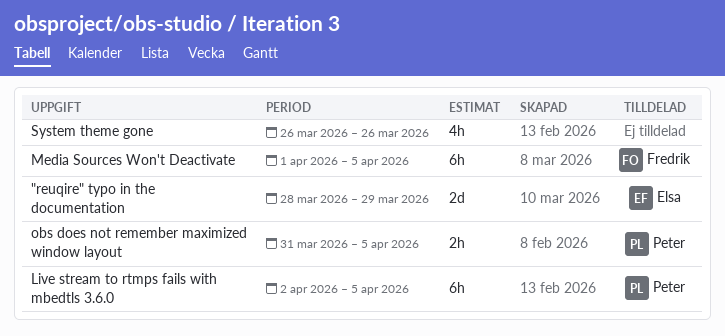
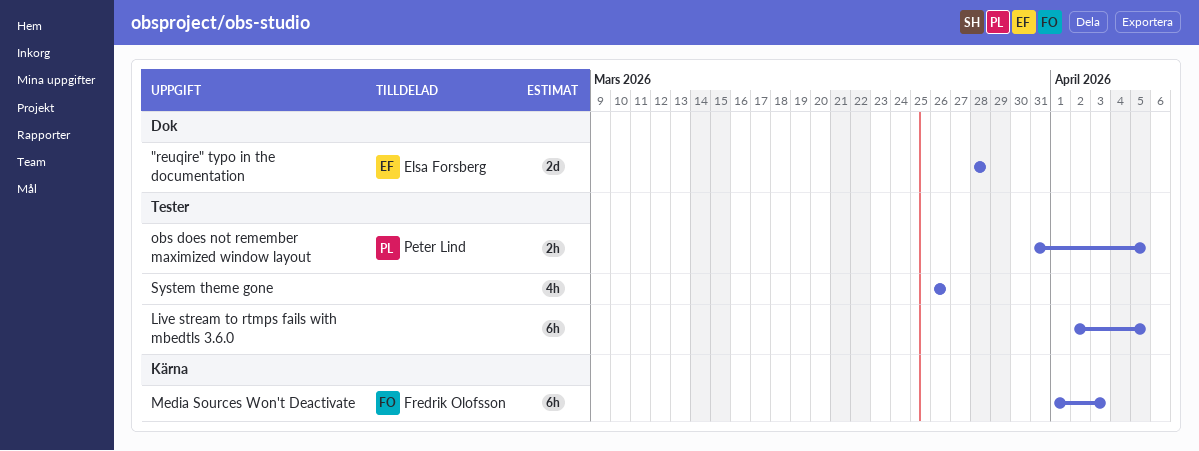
"reuqire" typo in the documentation, due: Mar 29 -> Mar 28
Live stream to rtmps fails with mbedtls 3.6.0, owner: Peter Lind -> none
Media Sources Won't Deactivate, due: Apr 5 -> Apr 3

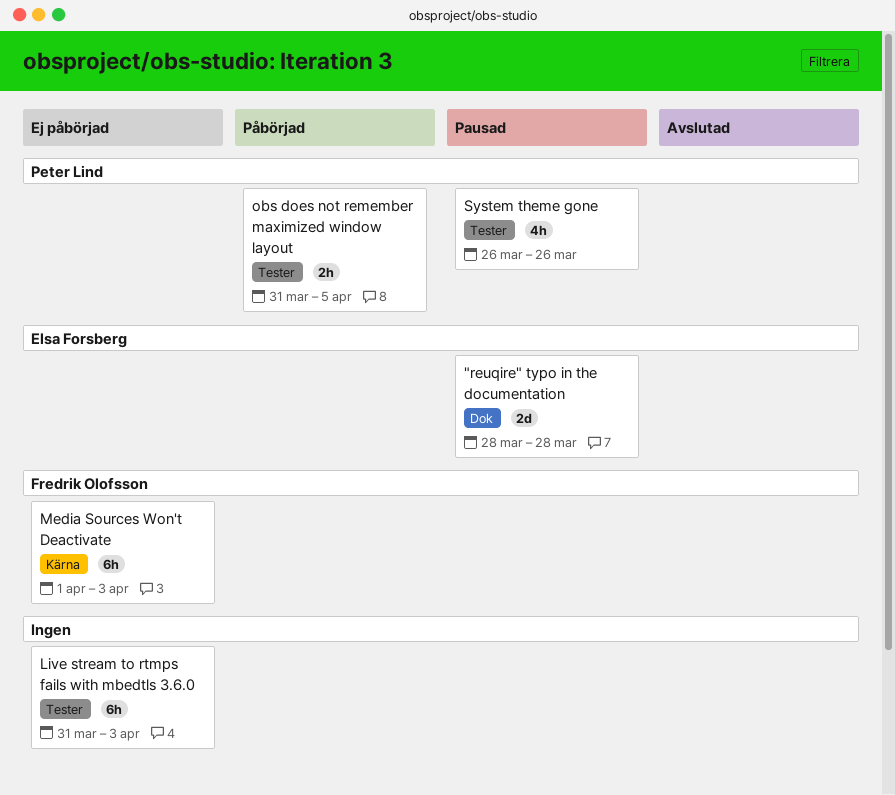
Live stream to rtmps fails with mbedtls 3.6.0, start: Apr 2 -> Mar 31
Live stream to rtmps fails with mbedtls 3.6.0, due: Apr 5 -> Apr 3
System theme gone, owner: none -> Peter Lind

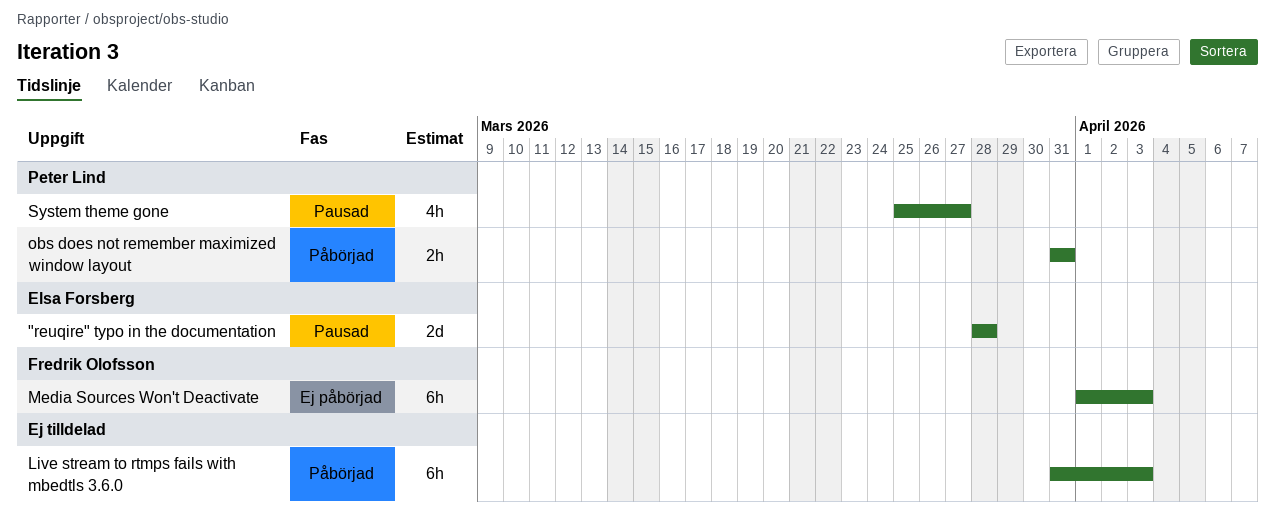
Live stream to rtmps fails with mbedtls 3.6.0, status: Ej påbörjad -> Påbörjad
obs does not remember maximized window layout, due: Apr 5 -> Mar 31
System theme gone, start: Mar 26 -> Mar 25
System theme gone, due: Mar 26 -> Mar 27

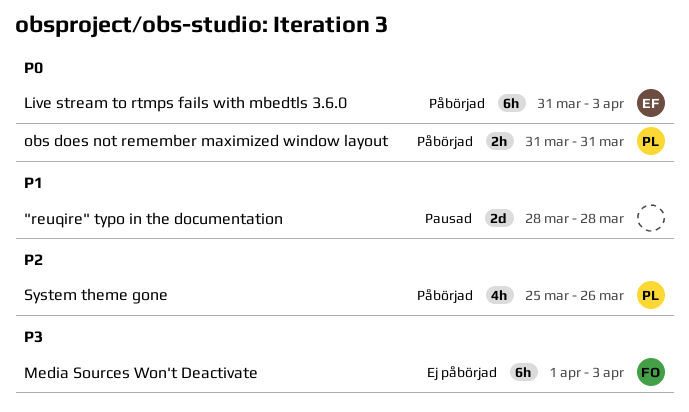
"reuqire" typo in the documentation, owner: Elsa Forsberg -> none
Live stream to rtmps fails with mbedtls 3.6.0, owner: none -> Elsa Forsberg
System theme gone, status: Pausad -> Påbörjad
System theme gone, due: Mar 27 -> Mar 26

